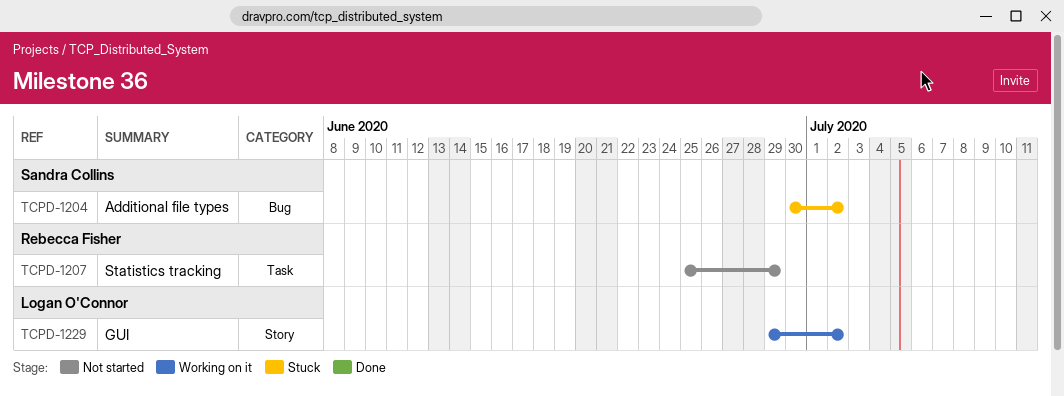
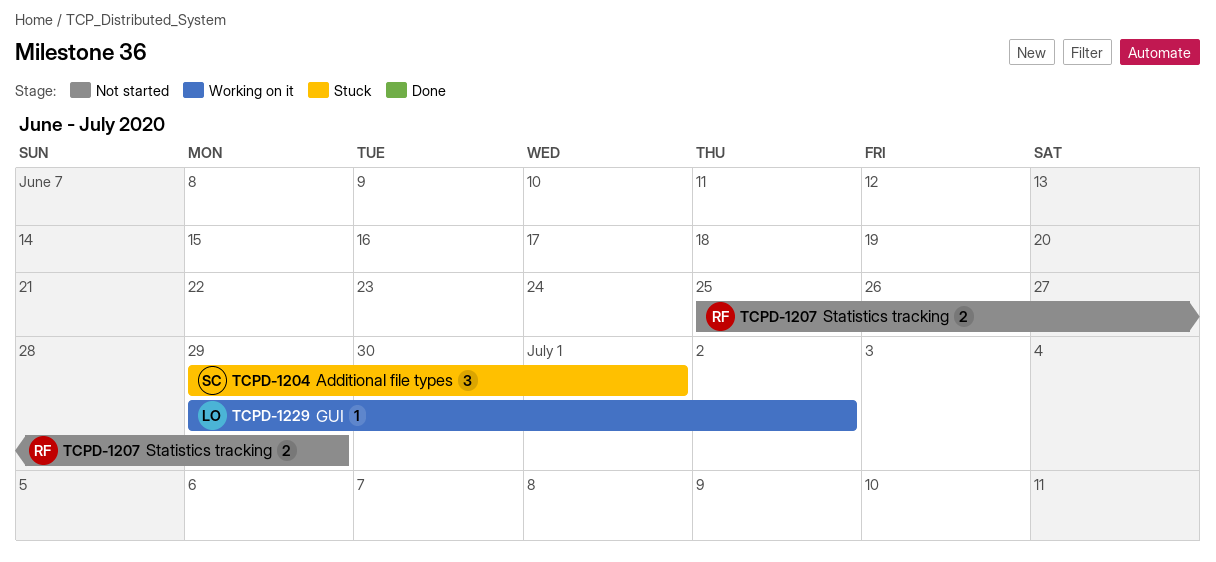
TCPD-1204, start: Jun 30 -> Jun 29
TCPD-1204, due: Jul 2 -> Jul 1

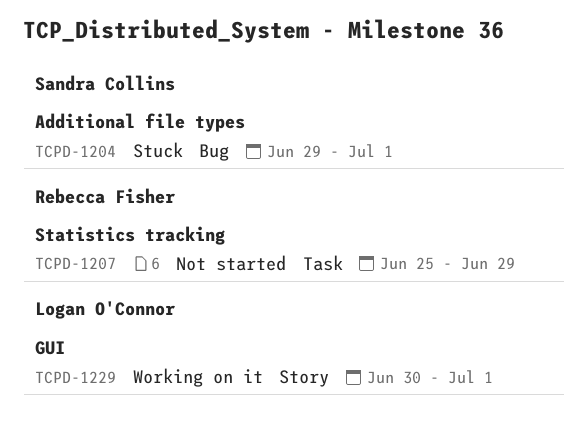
TCPD-1229, start: Jun 29 -> Jun 30
TCPD-1229, due: Jul 2 -> Jul 1

